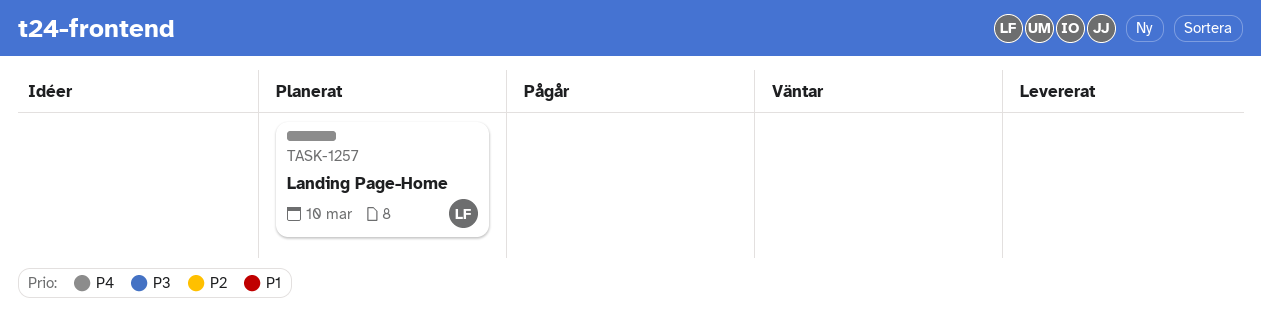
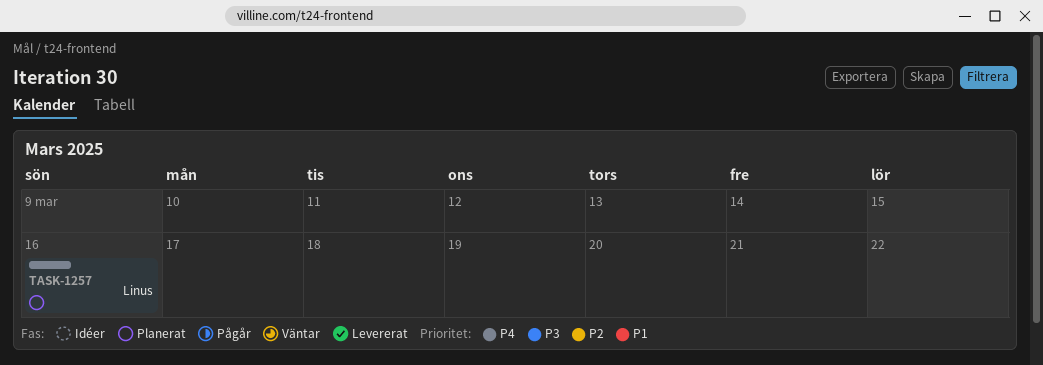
TASK-1257, due: Mar 10 -> Mar 16

